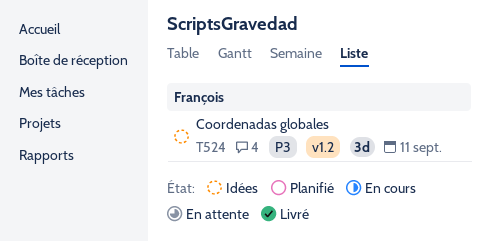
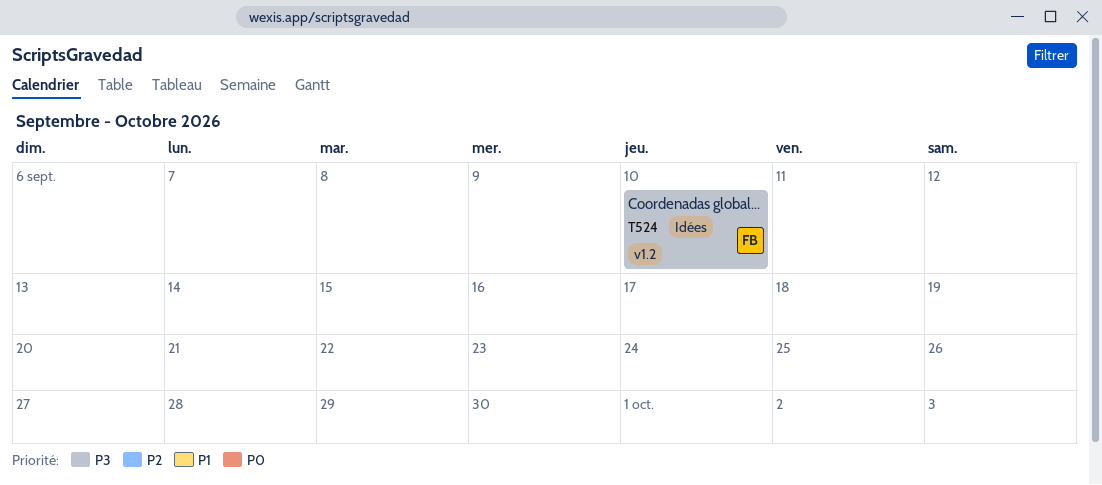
T524, due: Sep 11 -> Sep 10

